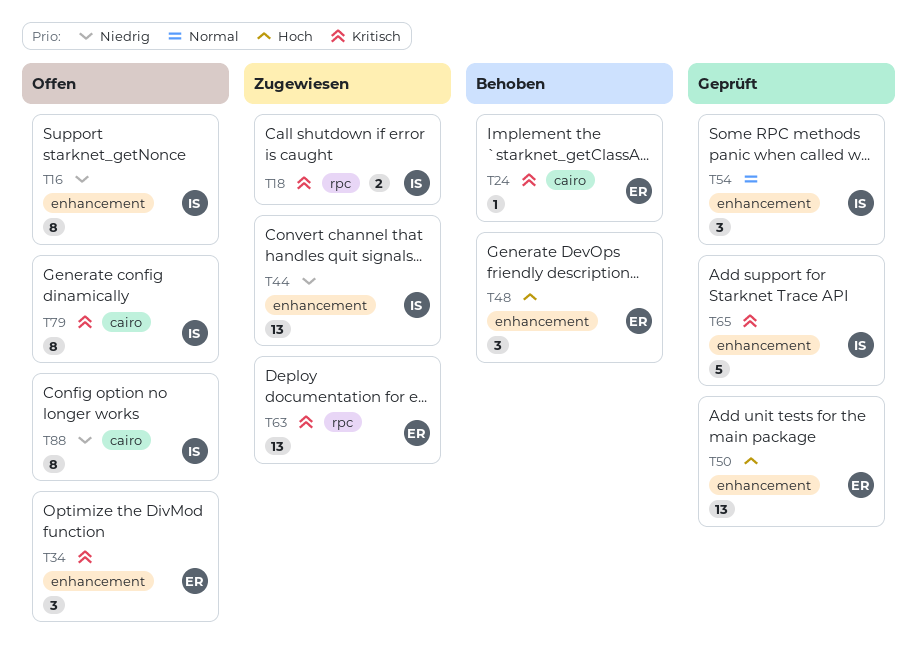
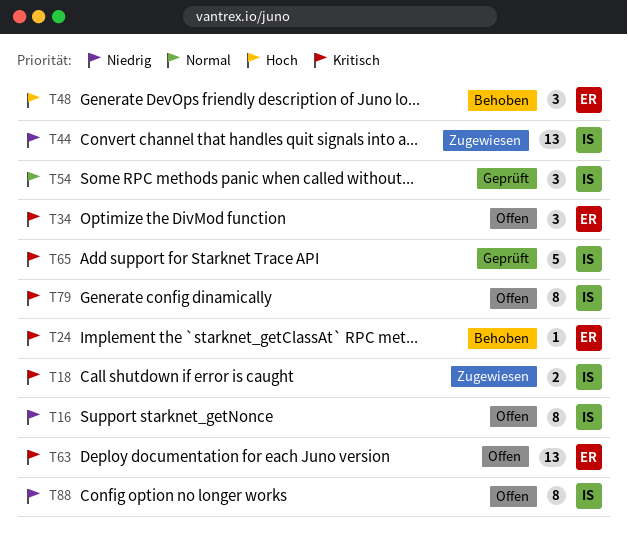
T50: present -> none
T63, status: Zugewiesen -> Offen

